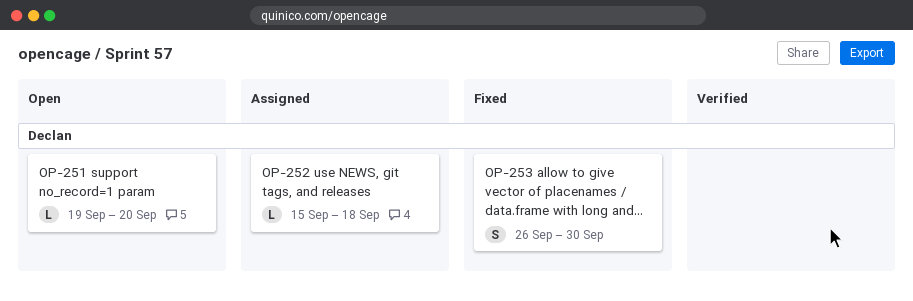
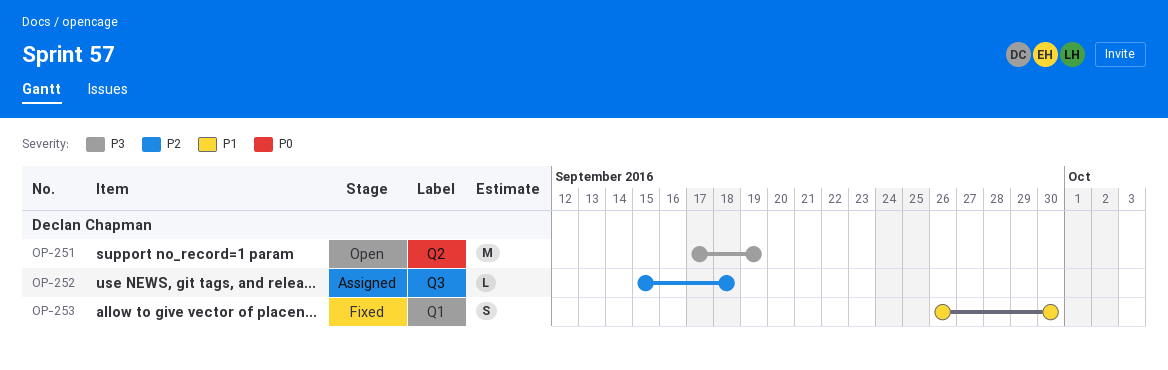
OP-251, estimate: L -> M
OP-251, start: Sep 19 -> Sep 17
OP-251, due: Sep 20 -> Sep 19

